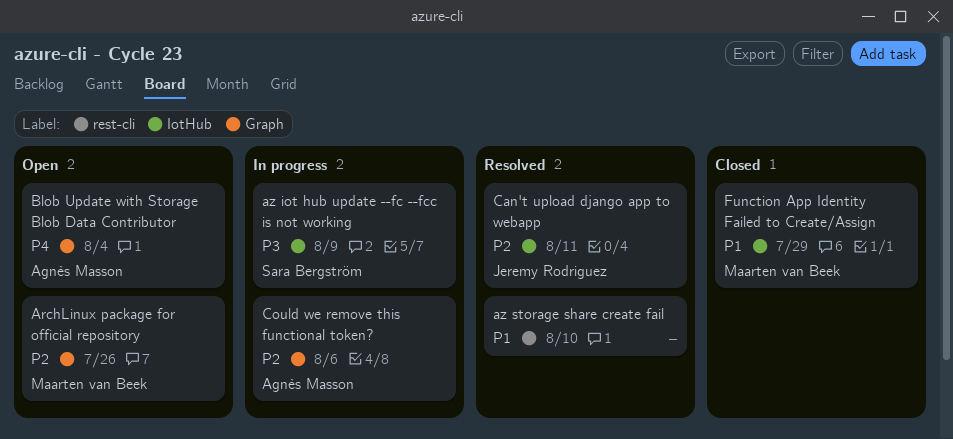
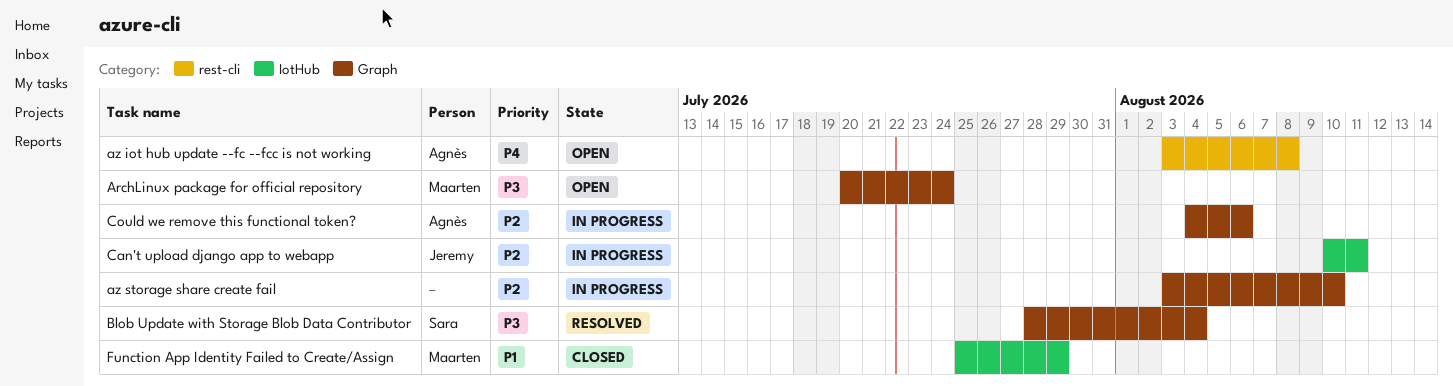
ArchLinux package for official repository, priority: P2 -> P3
ArchLinux package for official repository, due: Jul 26 -> Jul 24
az iot hub update --fc --fcc is not working, status: In progress -> Open
az iot hub update --fc --fcc is not working, owner: Sara Bergström -> Agnès Masson
az iot hub update --fc --fcc is not working, priority: P3 -> P4
az iot hub update --fc --fcc is not working, label: IotHub -> rest-cli
az iot hub update --fc --fcc is not working, due: Aug 9 -> Aug 8
az storage share create fail, status: Resolved -> In progress
az storage share create fail, priority: P1 -> P2
az storage share create fail, label: rest-cli -> Graph
Blob Update with Storage Blob Data Contributor, status: Open -> Resolved
Blob Update with Storage Blob Data Contributor, owner: Agnès Masson -> Sara Bergström
Blob Update with Storage Blob Data Contributor, priority: P4 -> P3
Can't upload django app to webapp, status: Resolved -> In progress

